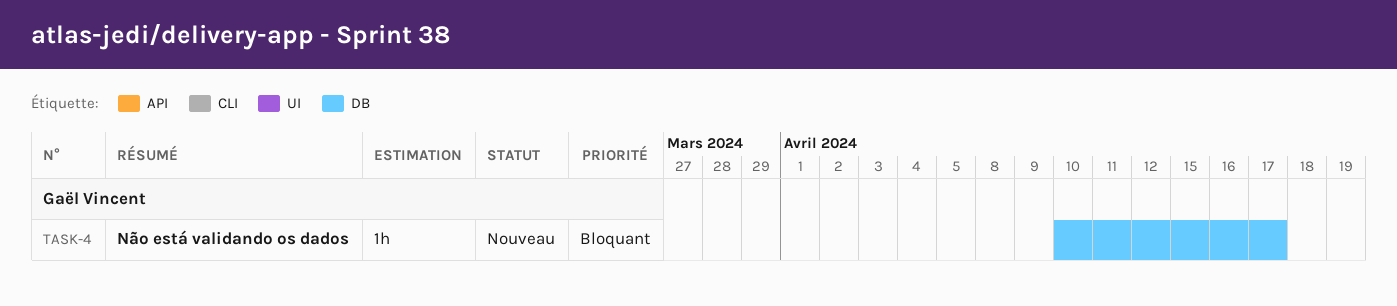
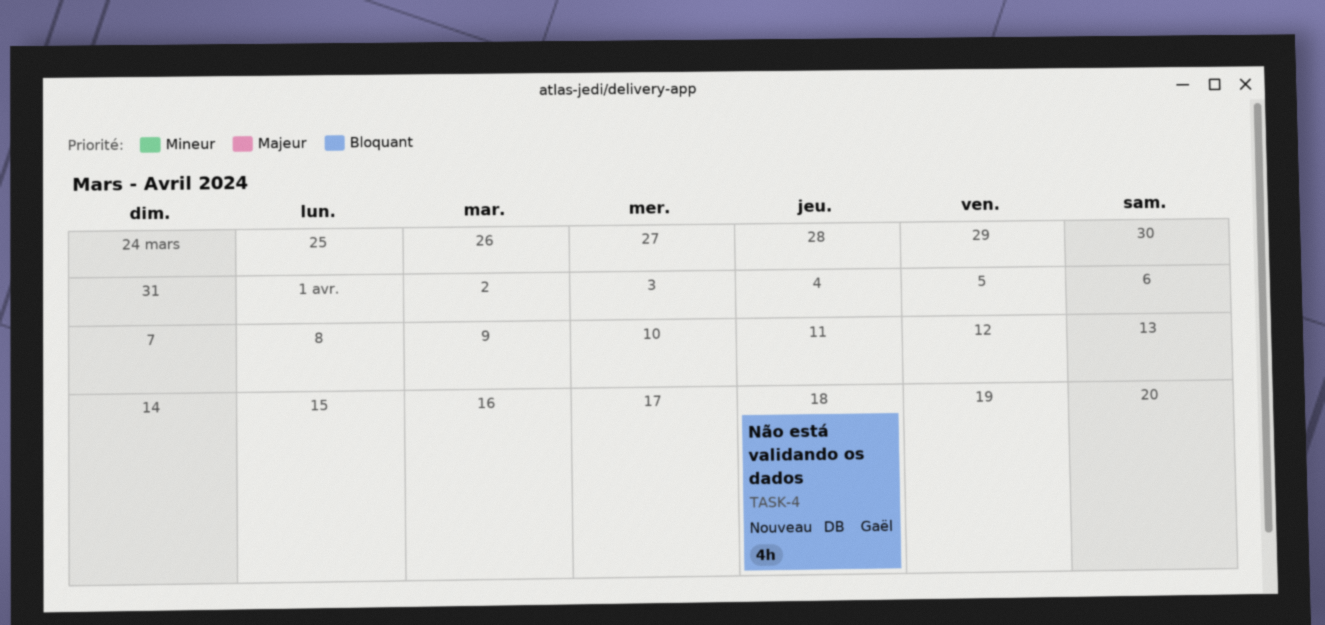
TASK-4, estimate: 1h -> 4h
TASK-4, due: Apr 17 -> Apr 18

